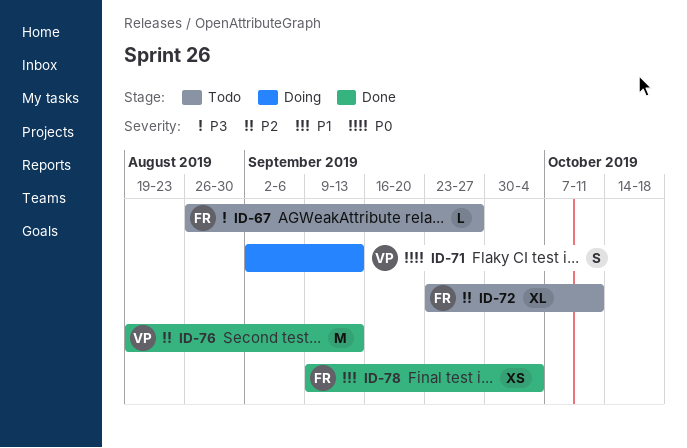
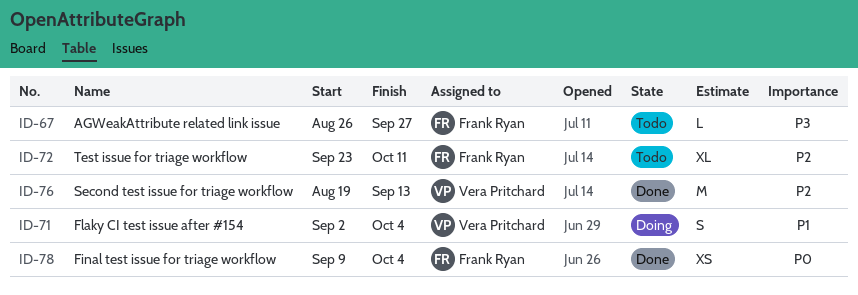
ID-71, priority: P0 -> P1
ID-71, due: Sep 13 -> Oct 4
ID-78, priority: P1 -> P0

